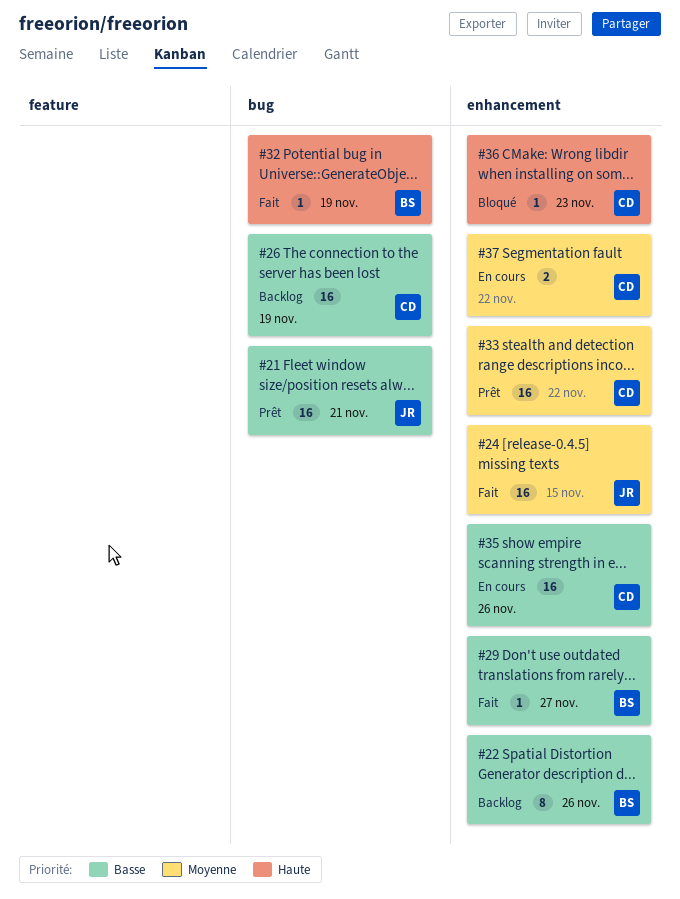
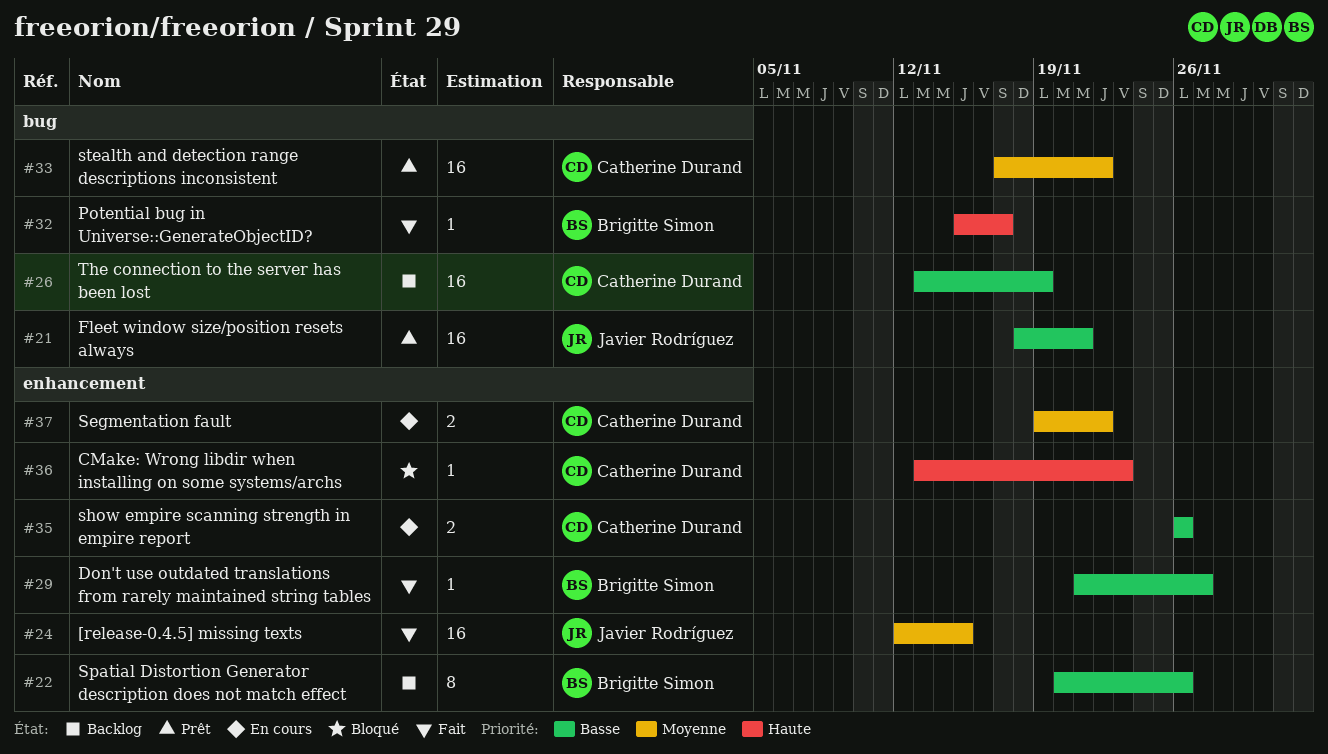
#32, due: Nov 19 -> Nov 17
#33, label: enhancement -> bug
#35, estimate: 16 -> 2

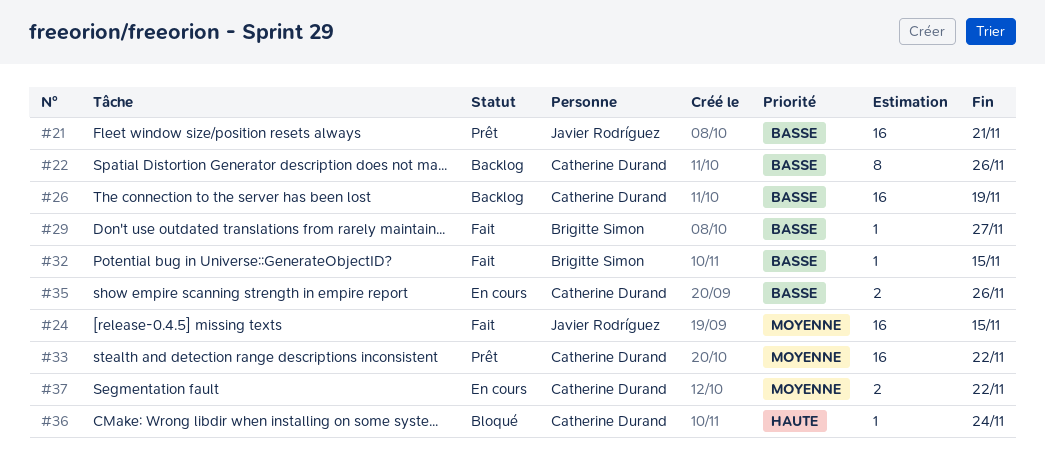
#22, owner: Brigitte Simon -> Catherine Durand
#32, priority: Haute -> Basse
#32, due: Nov 17 -> Nov 15
#36, due: Nov 23 -> Nov 24

